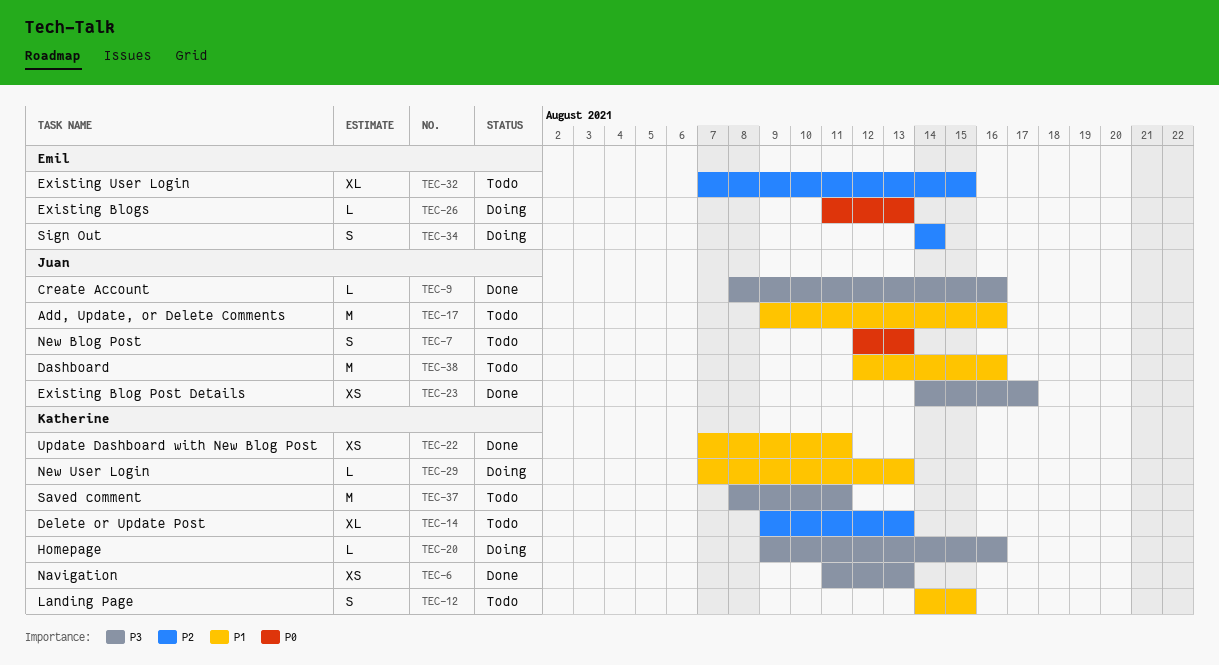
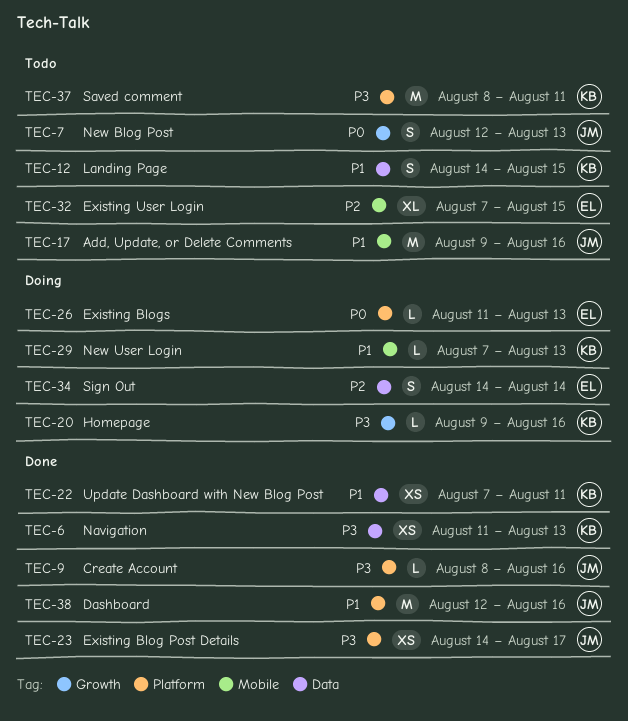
TEC-14: present -> none
TEC-38, status: Todo -> Done

